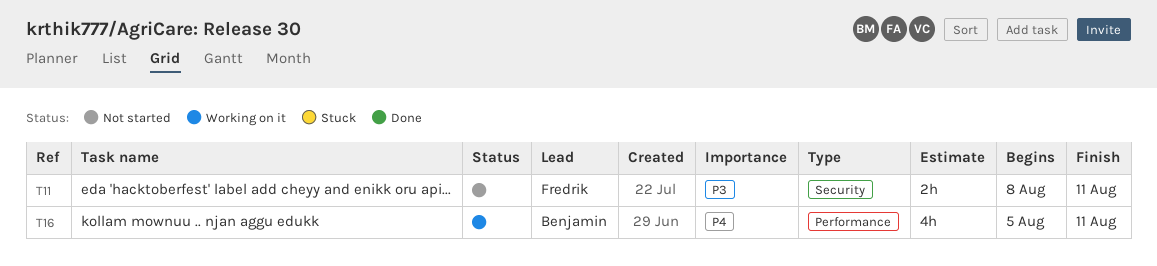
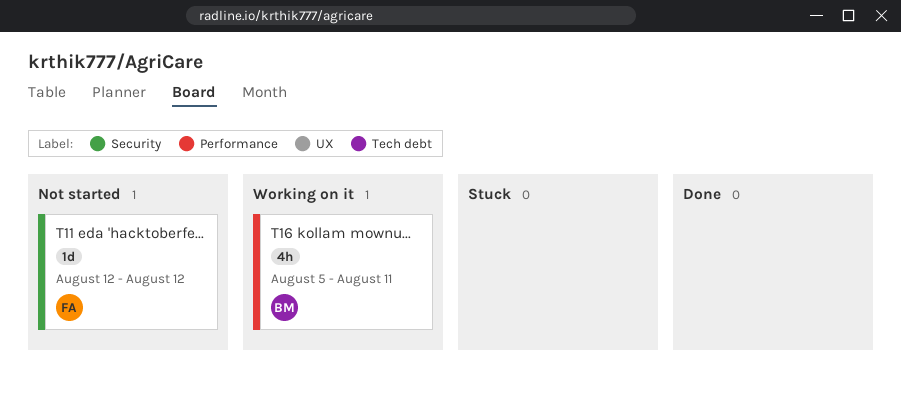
T11, estimate: 2h -> 1d
T11, start: Aug 8 -> Aug 12
T11, due: Aug 11 -> Aug 12

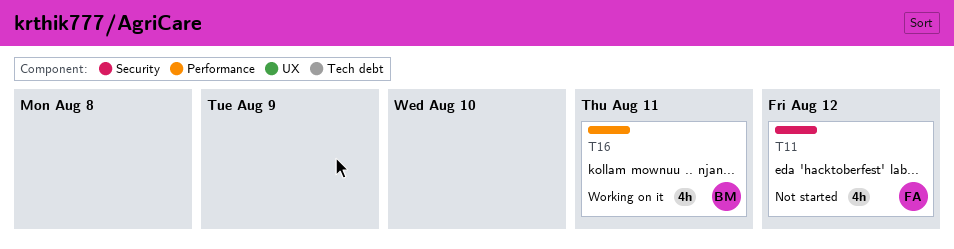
T11, estimate: 1d -> 4h

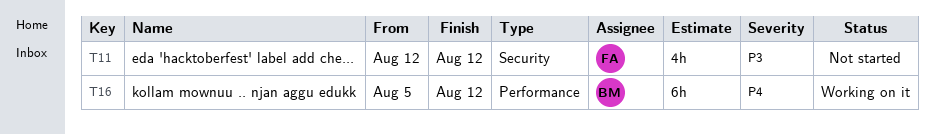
T16, estimate: 4h -> 6h
T16, due: Aug 11 -> Aug 12

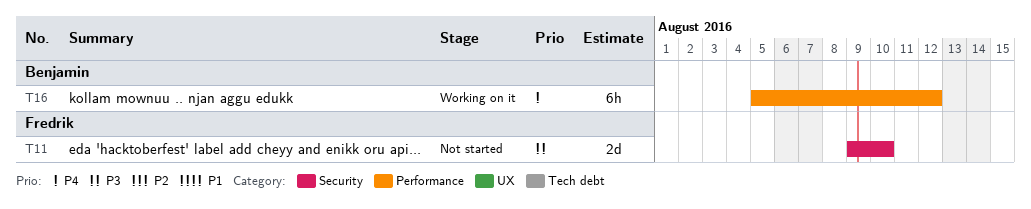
T11, estimate: 4h -> 2d
T11, start: Aug 12 -> Aug 9
T11, due: Aug 12 -> Aug 10

